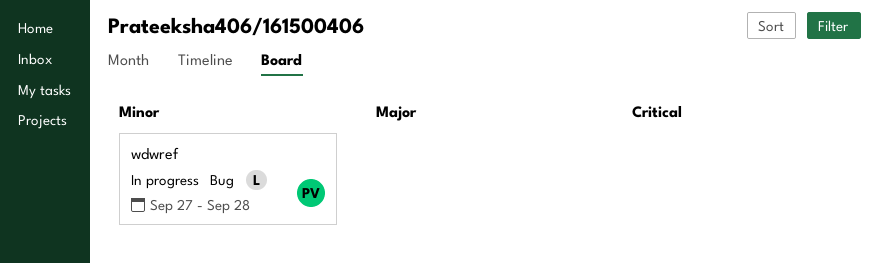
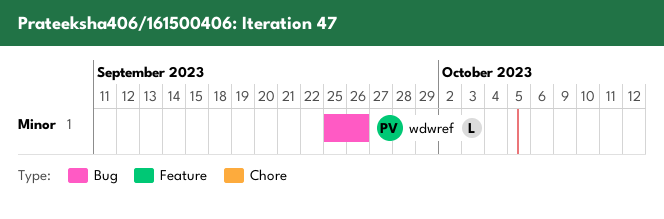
wdwref, start: Sep 27 -> Sep 25
wdwref, due: Sep 28 -> Sep 26

